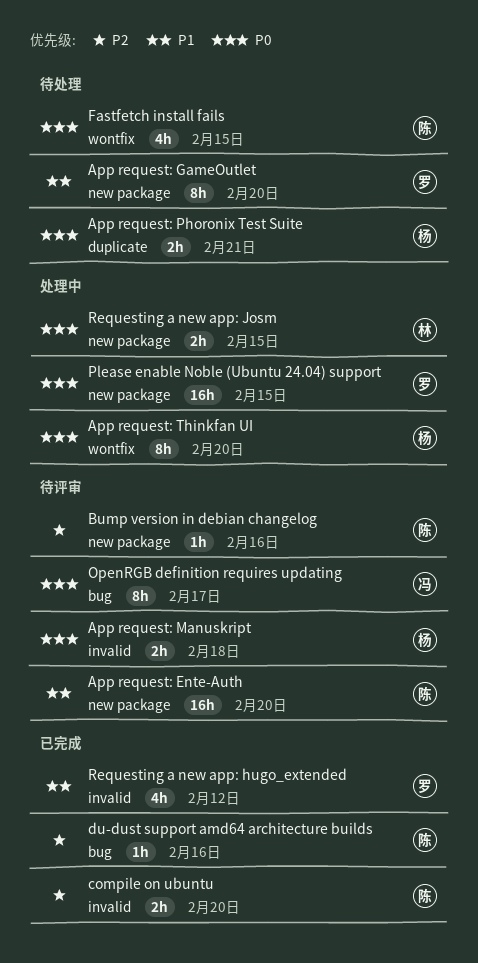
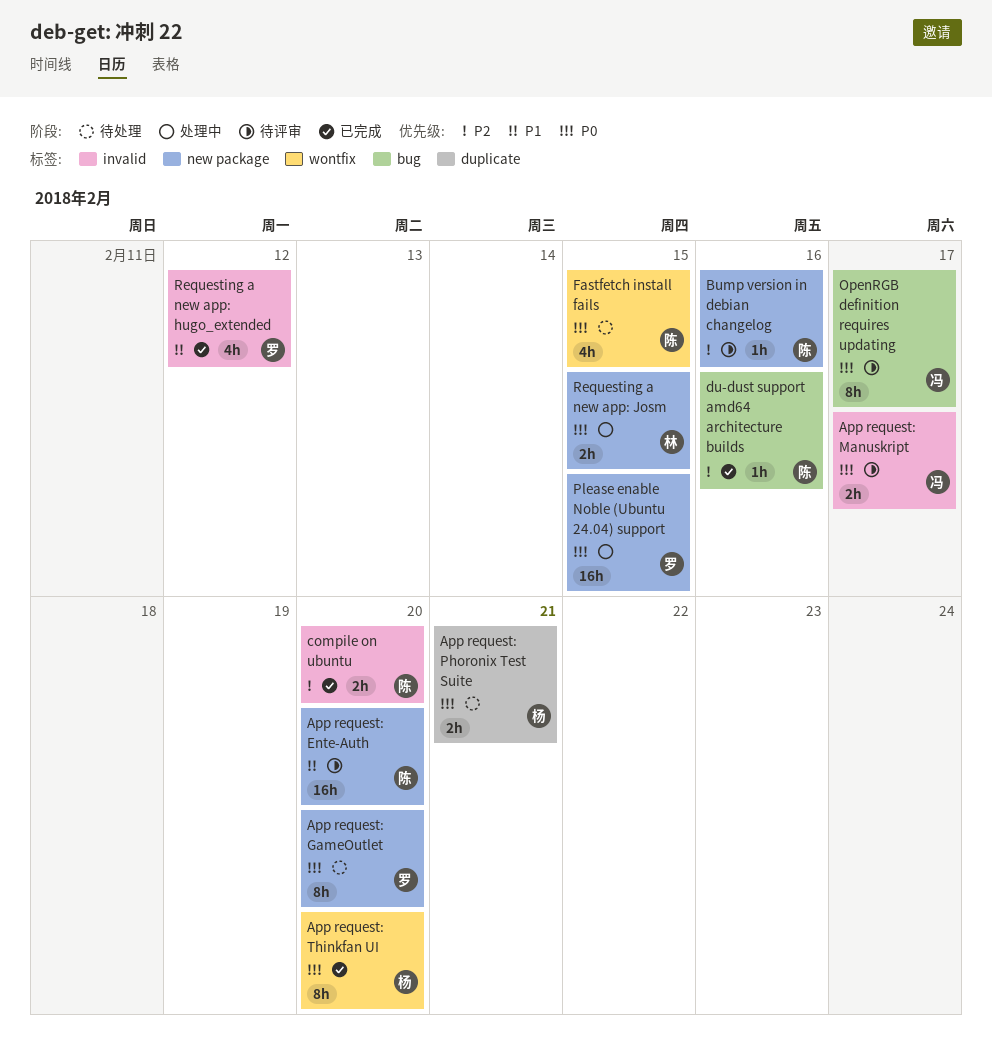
App request: GameOutlet, priority: P1 -> P0
App request: Manuskript, owner: 杨 -> 冯
App request: Manuskript, due: Feb 18 -> Feb 17
App request: Thinkfan UI, status: 处理中 -> 已完成

